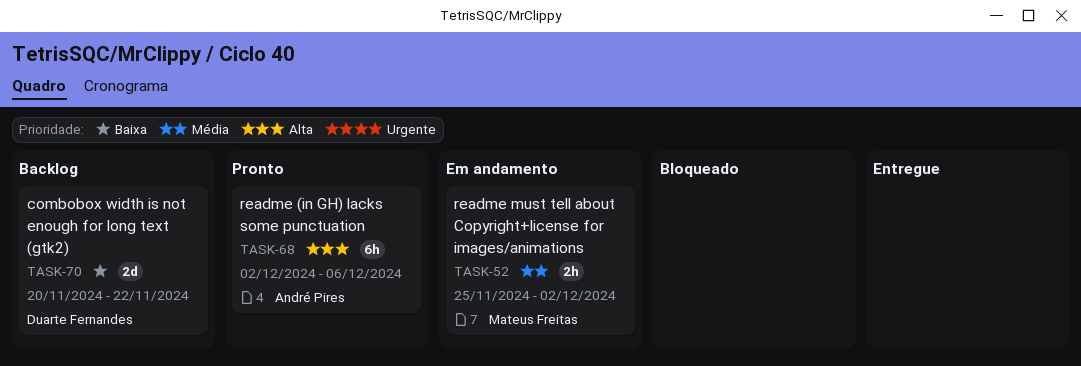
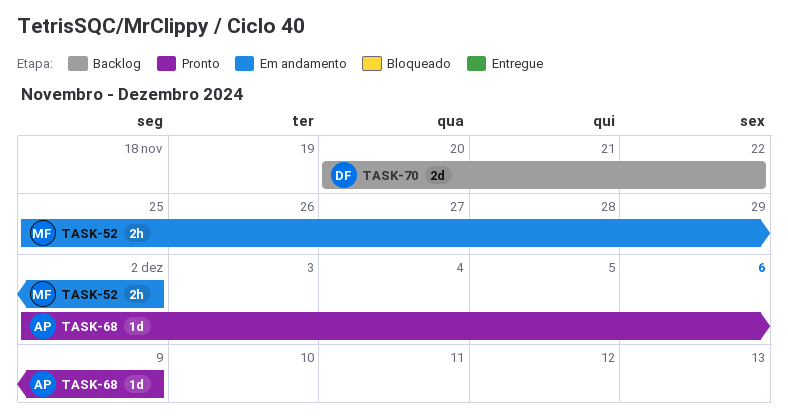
TASK-68, estimate: 6h -> 1d
TASK-68, due: Dec 6 -> Dec 9

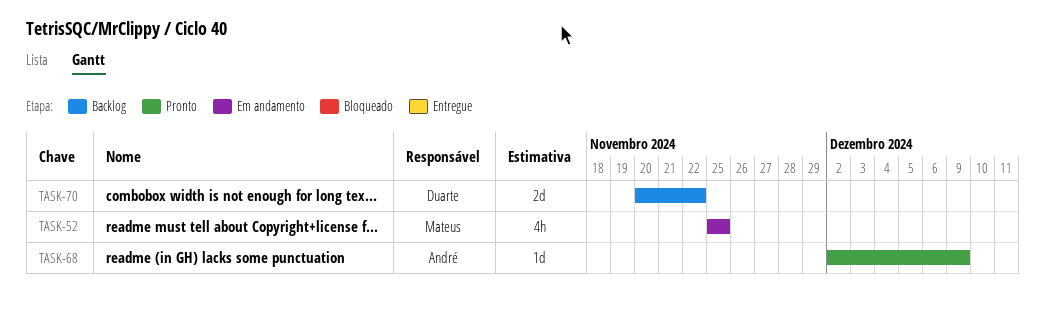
TASK-52, estimate: 2h -> 4h
TASK-52, due: Dec 2 -> Nov 25

